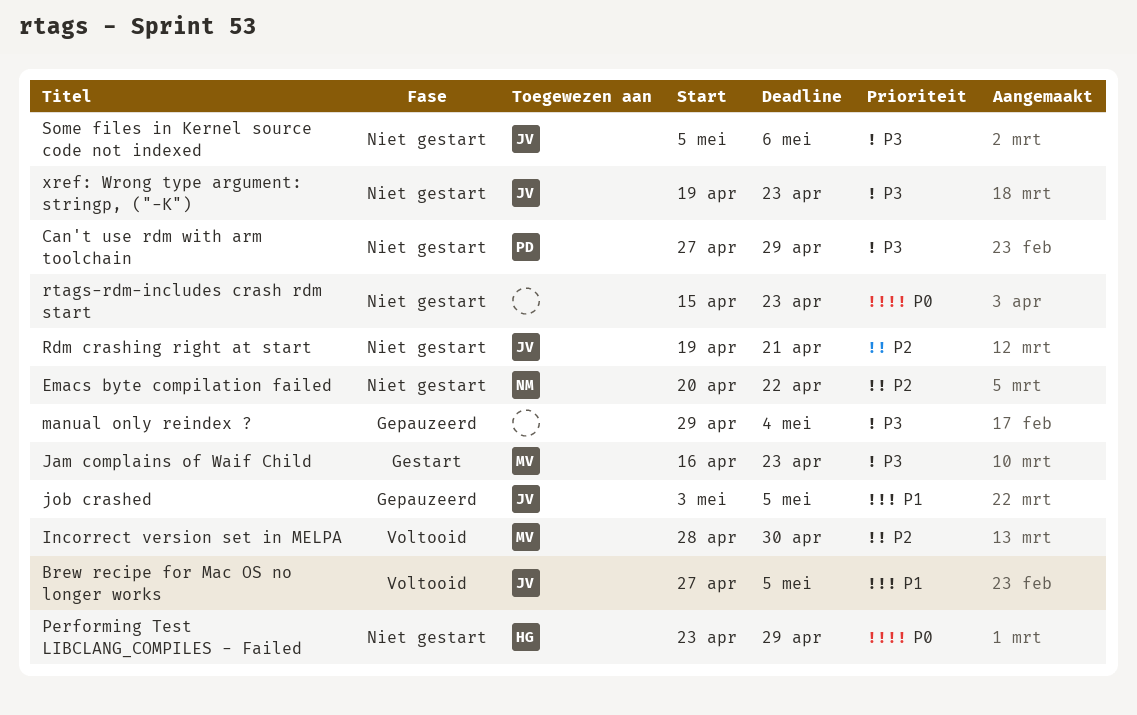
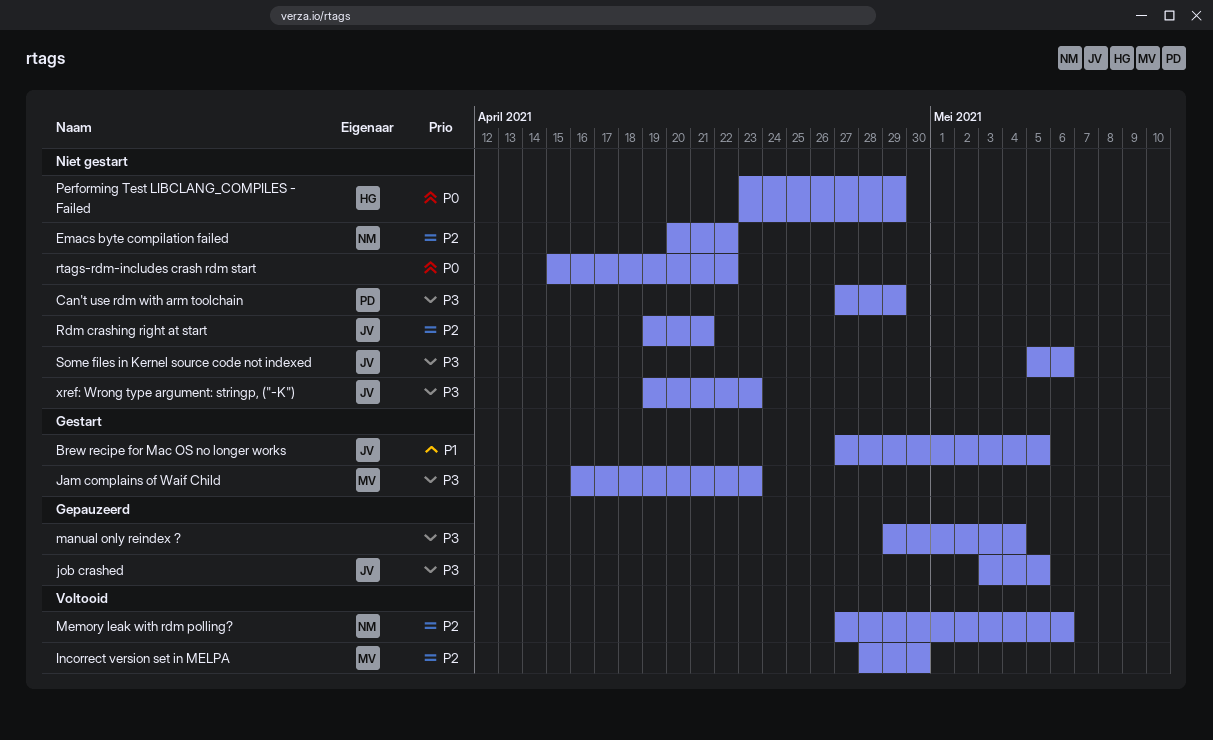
Brew recipe for Mac OS no longer works, status: Voltooid -> Gestart
job crashed, priority: P1 -> P3
Memory leak with rdm polling?: none -> present
rtags-rdm-includes crash rdm start, due: Apr 23 -> Apr 22

